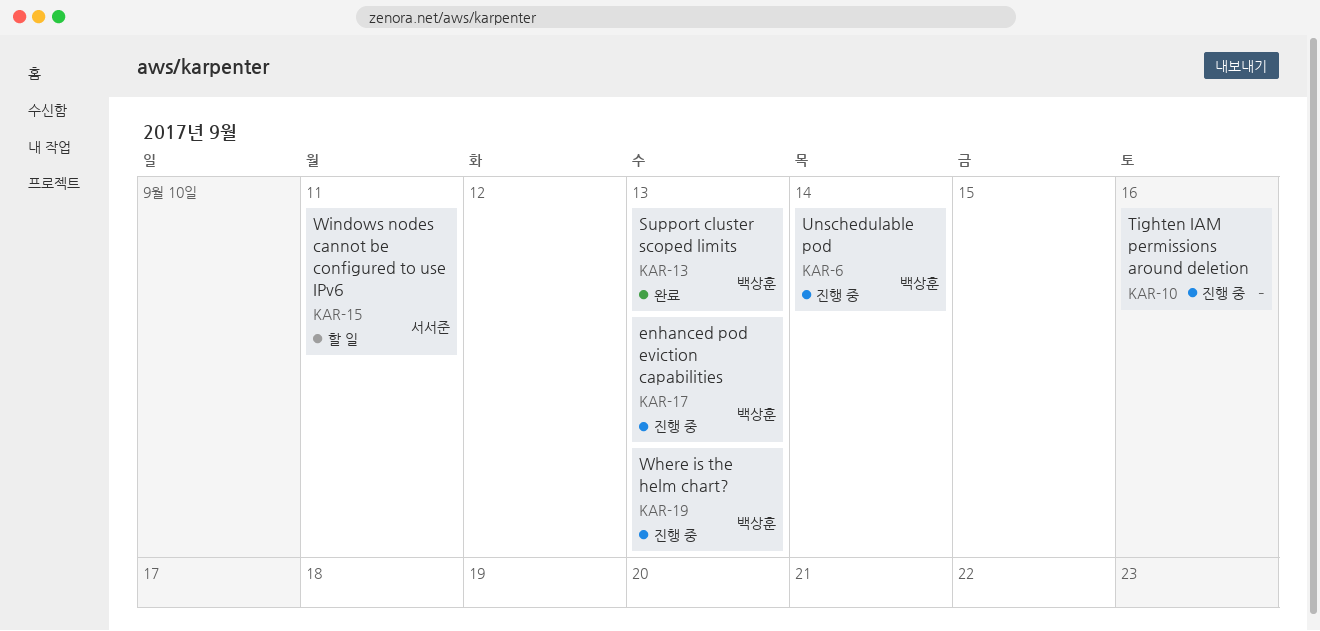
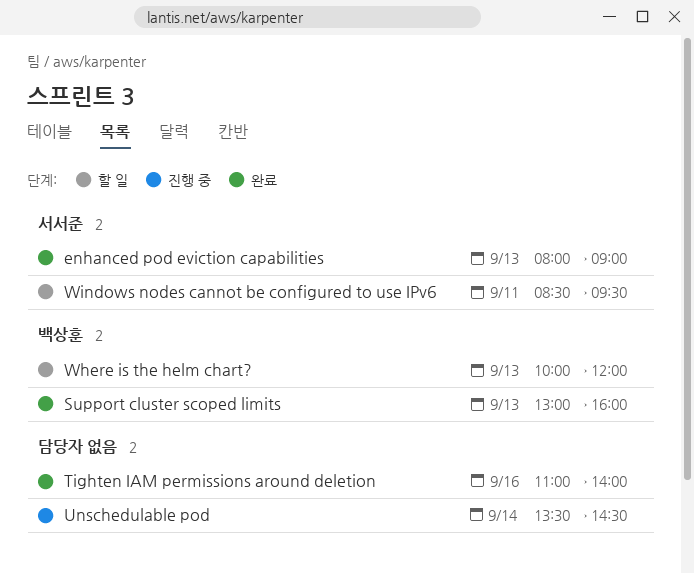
enhanced pod eviction capabilities, status: 진행 중 -> 완료
enhanced pod eviction capabilities, owner: 백상훈 -> 서서준
Tighten IAM permissions around deletion, status: 진행 중 -> 완료
Unschedulable pod, owner: 백상훈 -> none
Where is the helm chart?, status: 진행 중 -> 할 일

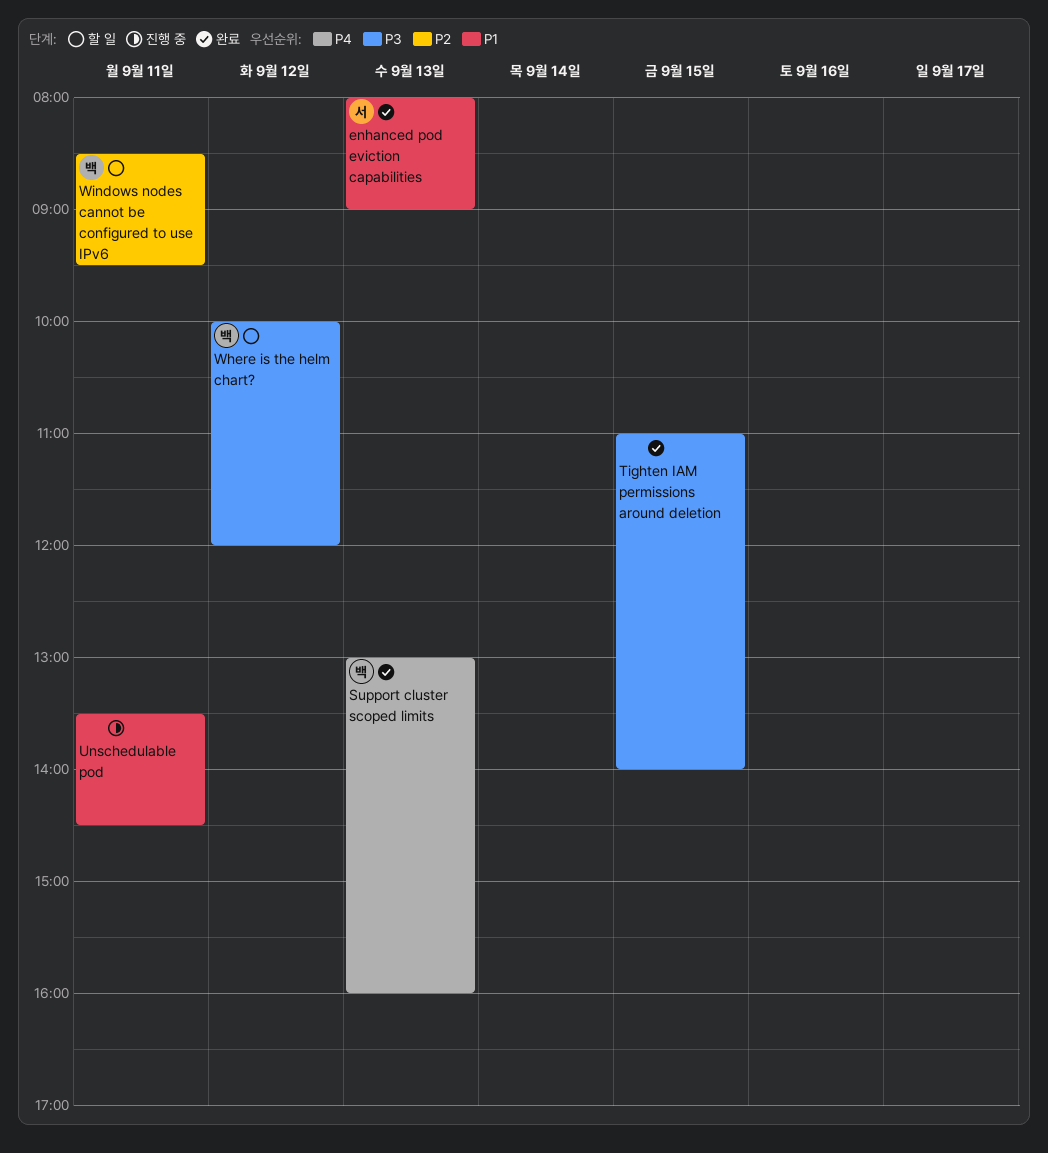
Tighten IAM permissions around deletion, day: Sep 16 -> Sep 15
Unschedulable pod, day: Sep 14 -> Sep 11
Where is the helm chart?, day: Sep 13 -> Sep 12
Windows nodes cannot be configured to use IPv6, owner: 서서준 -> 백상훈

